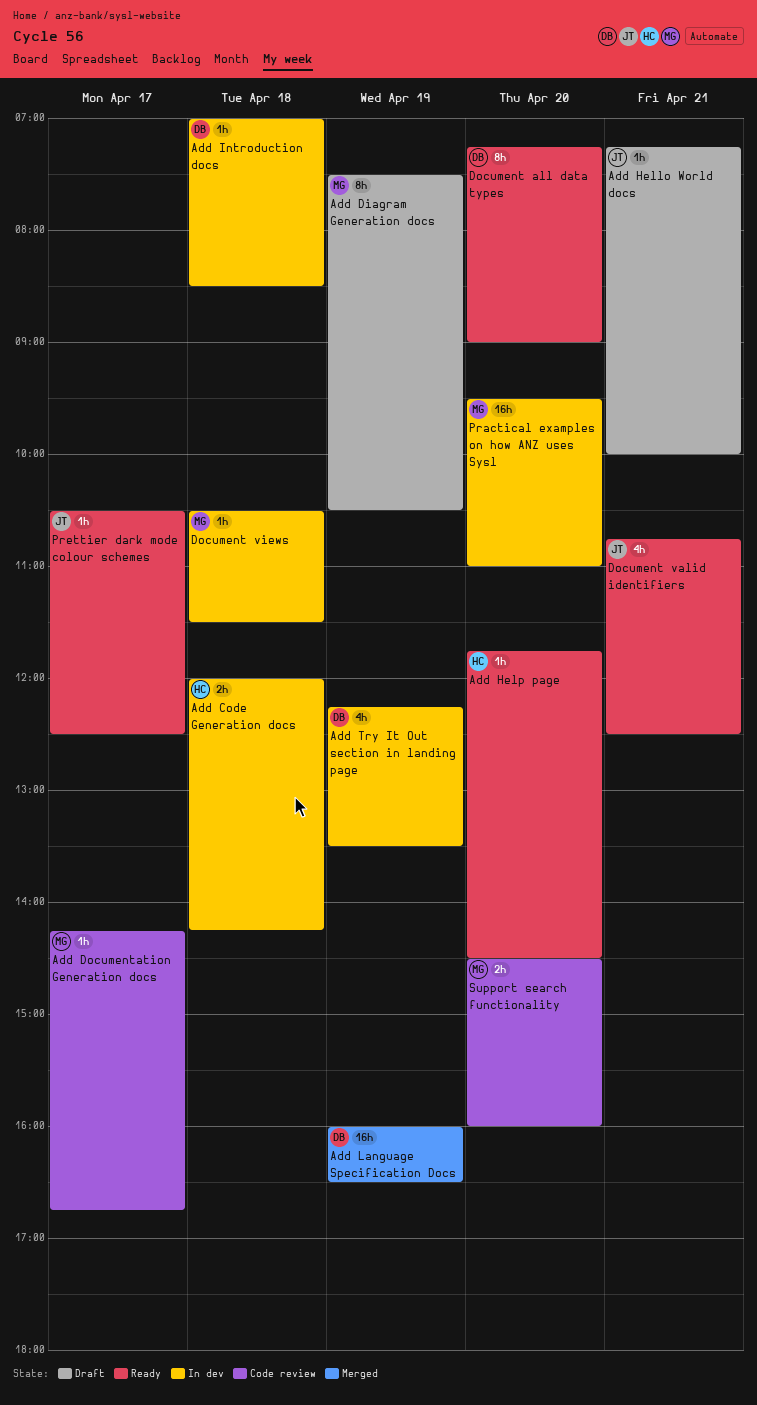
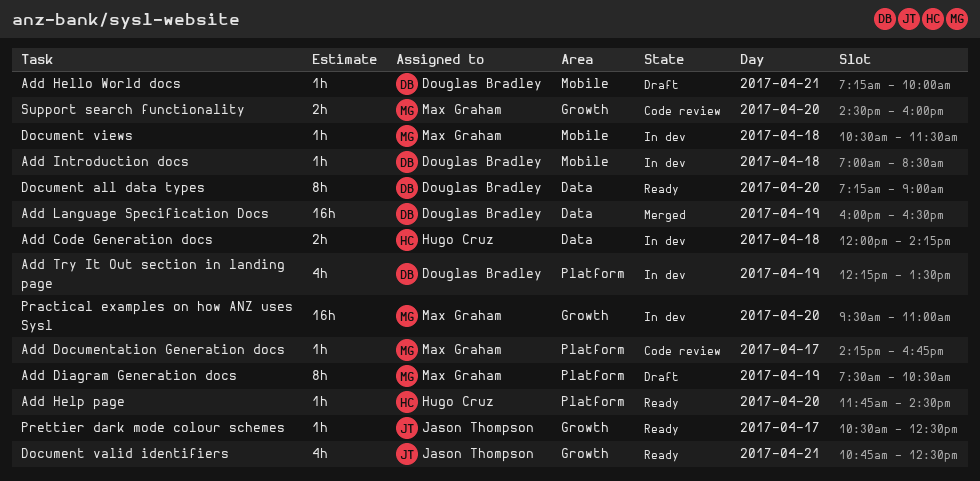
Add Hello World docs, owner: Jason Thompson -> Douglas Bradley

